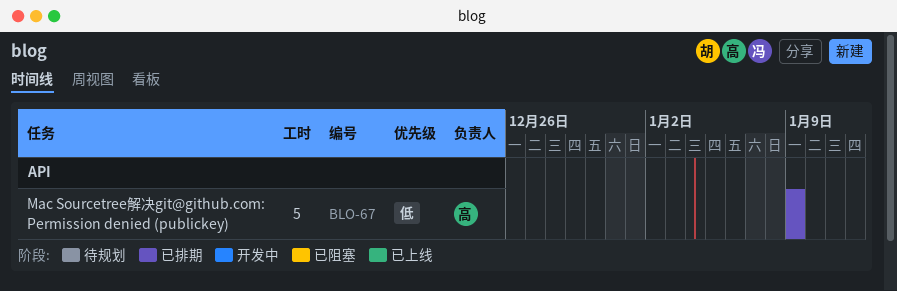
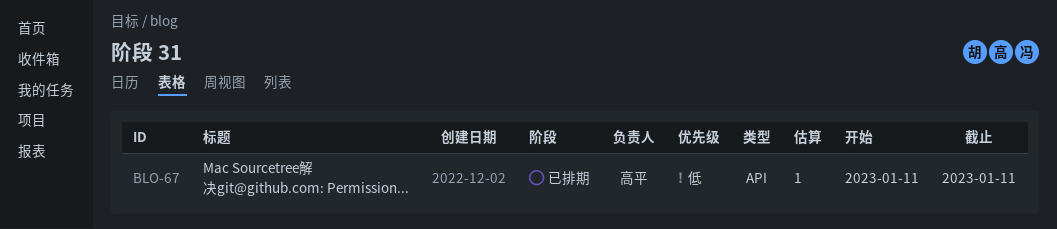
BLO-67, estimate: 5 -> 1
BLO-67, start: Jan 9 -> Jan 11
BLO-67, due: Jan 9 -> Jan 11

